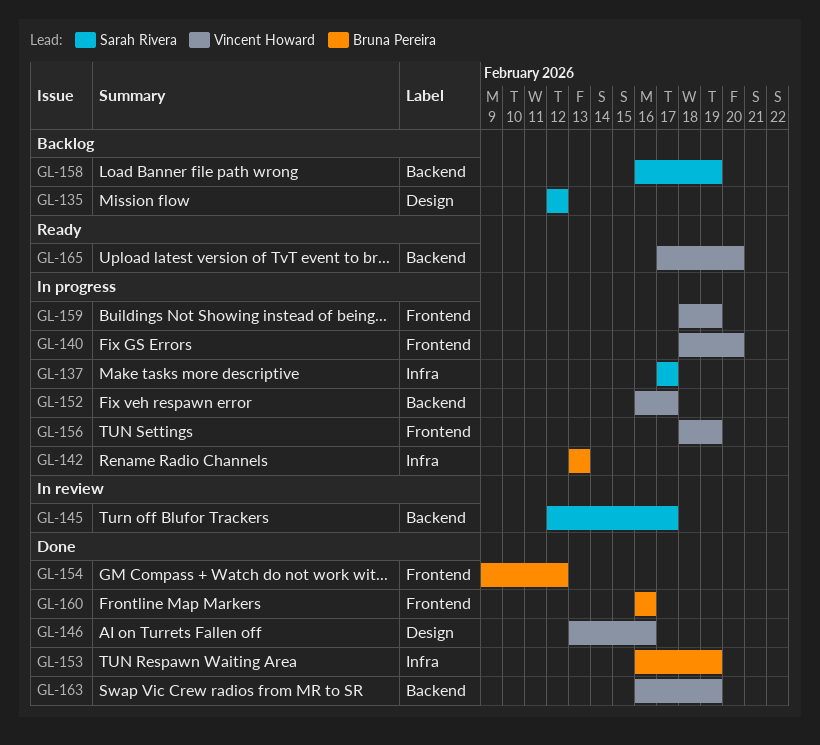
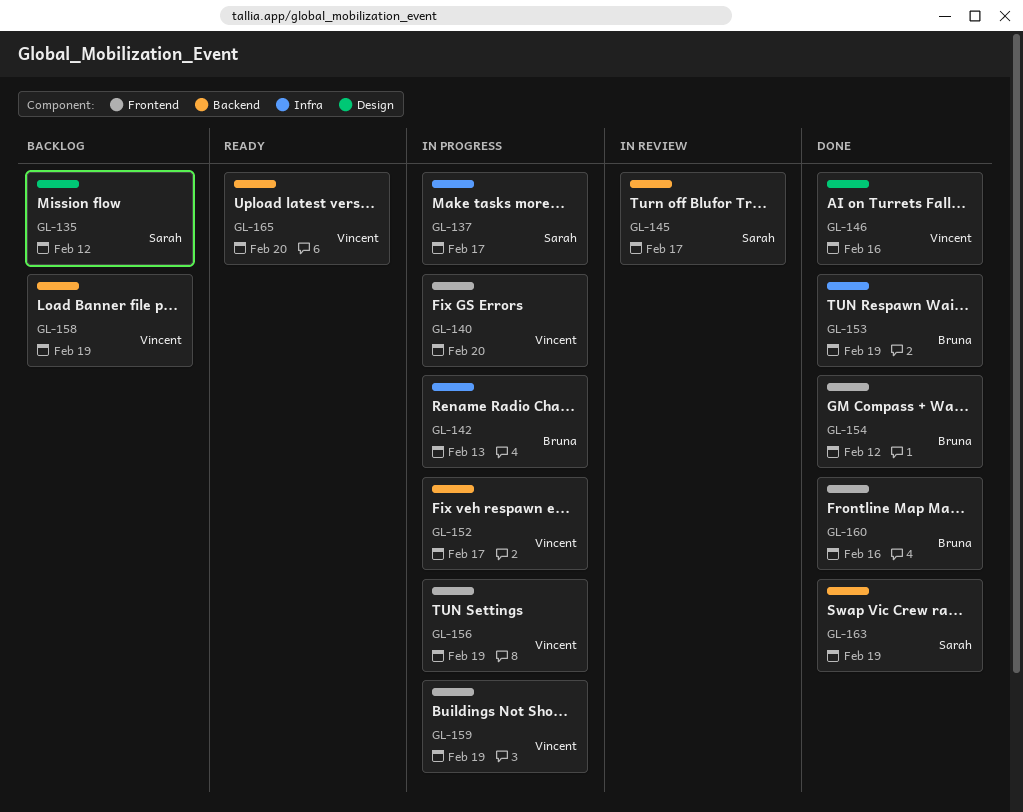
GL-158, owner: Sarah Rivera -> Vincent Howard
GL-163, owner: Vincent Howard -> Sarah Rivera

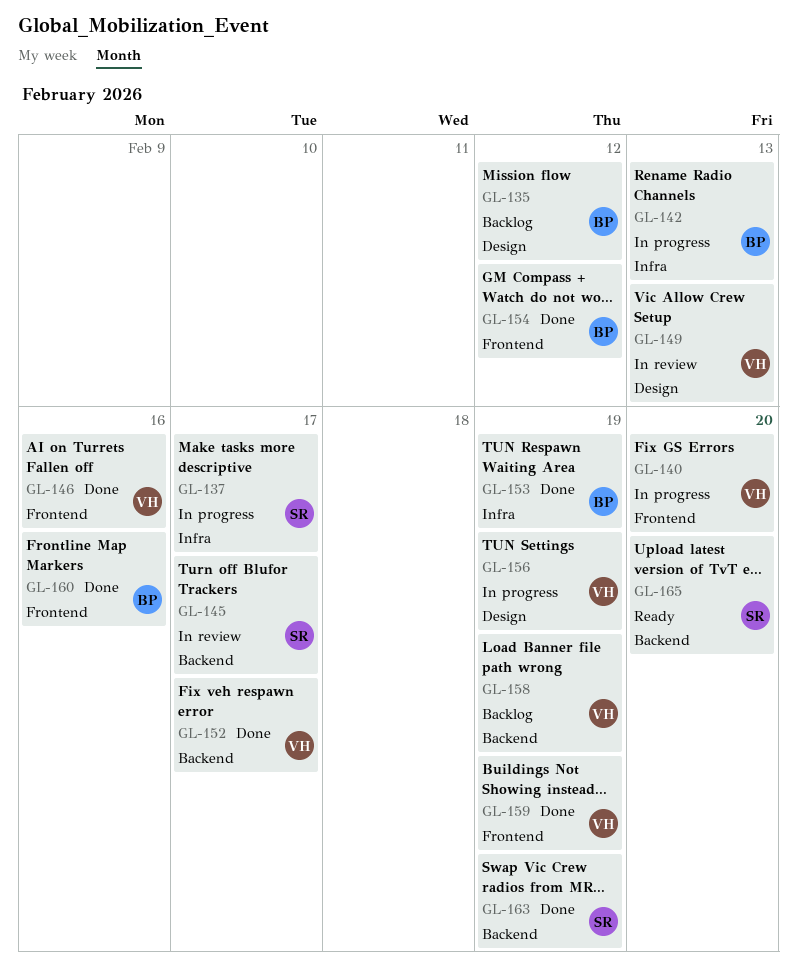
GL-135, owner: Sarah -> Bruna
GL-146, label: Design -> Frontend
GL-149: none -> present
GL-152, status: In progress -> Done
GL-156, label: Frontend -> Design
GL-159, status: In progress -> Done
GL-165, owner: Vincent -> Sarah

